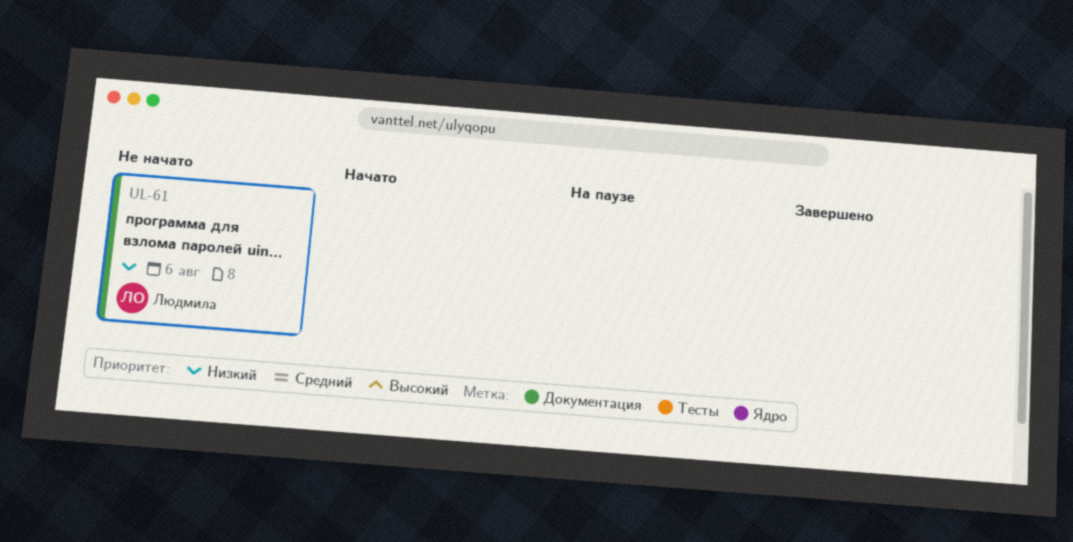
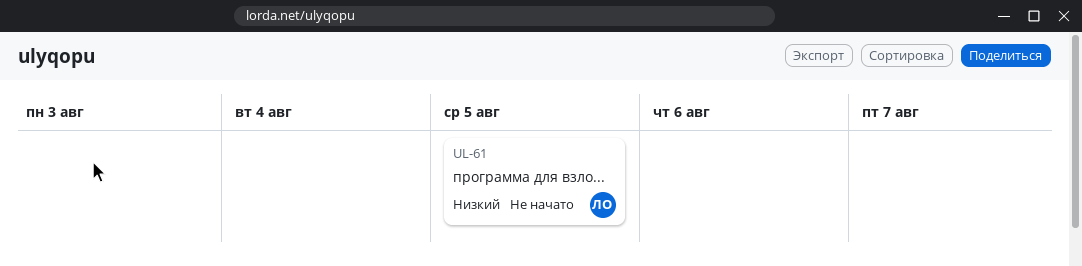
UL-61, due: Aug 6 -> Aug 5

